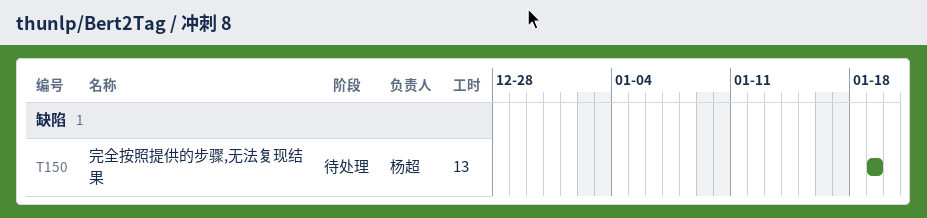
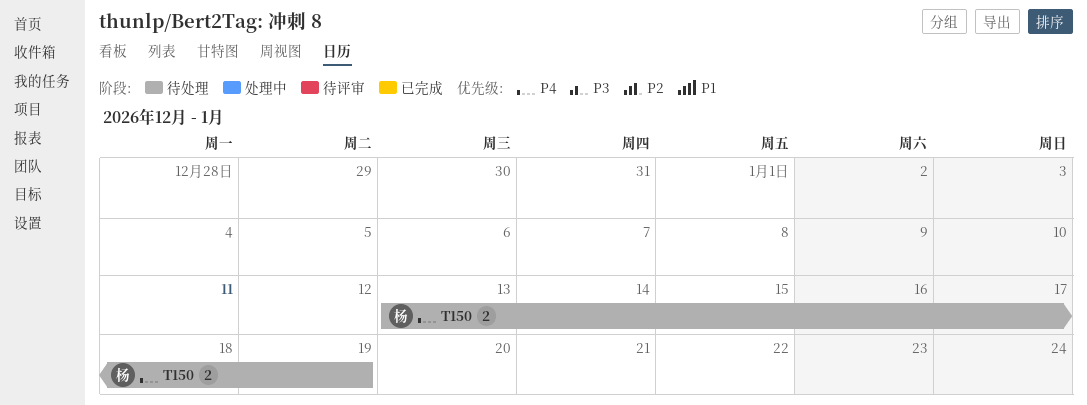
T150, estimate: 13 -> 2
T150, start: Jan 19 -> Jan 13

